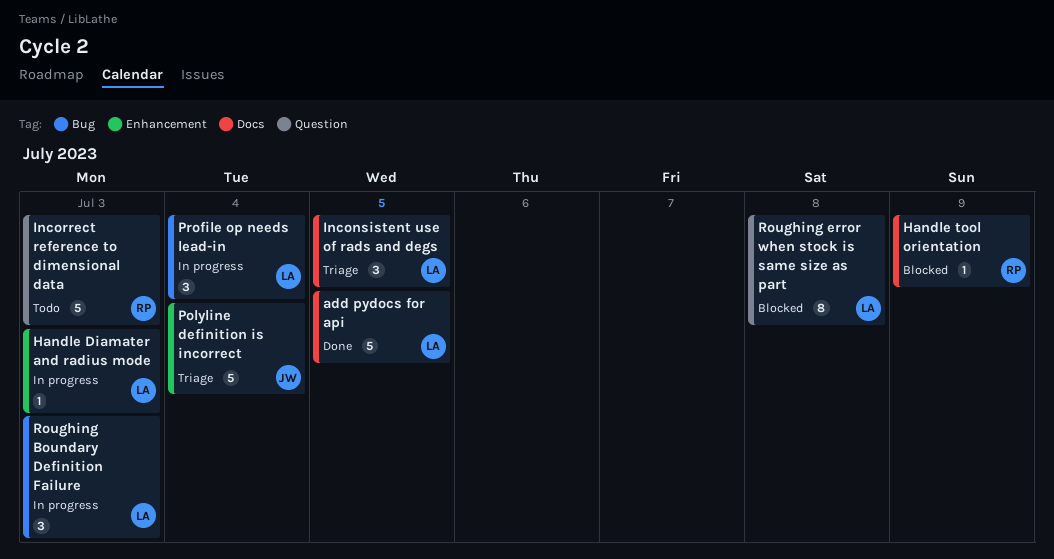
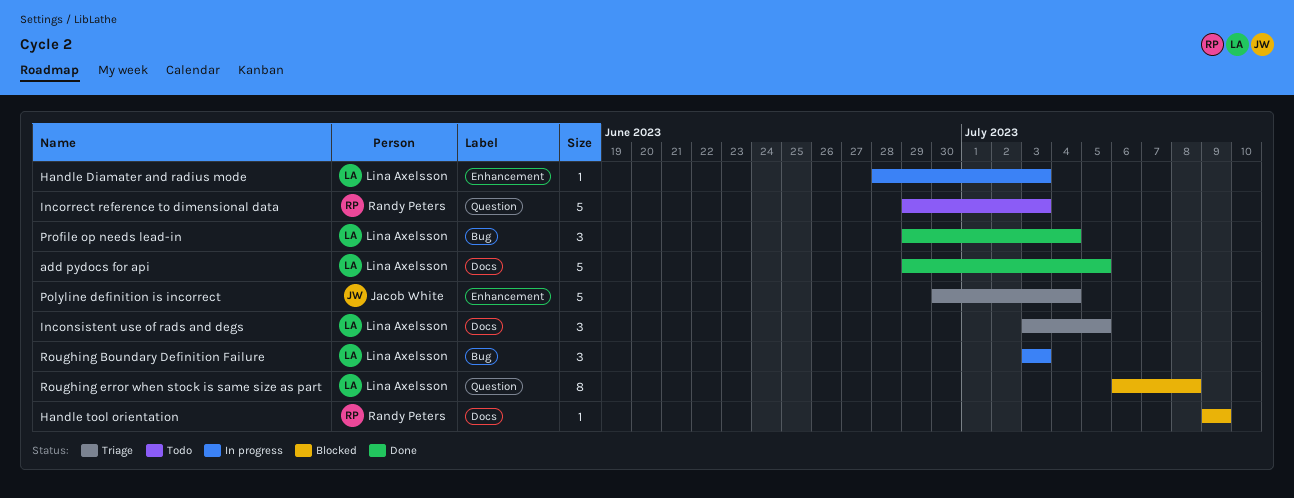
Profile op needs lead-in, status: In progress -> Done

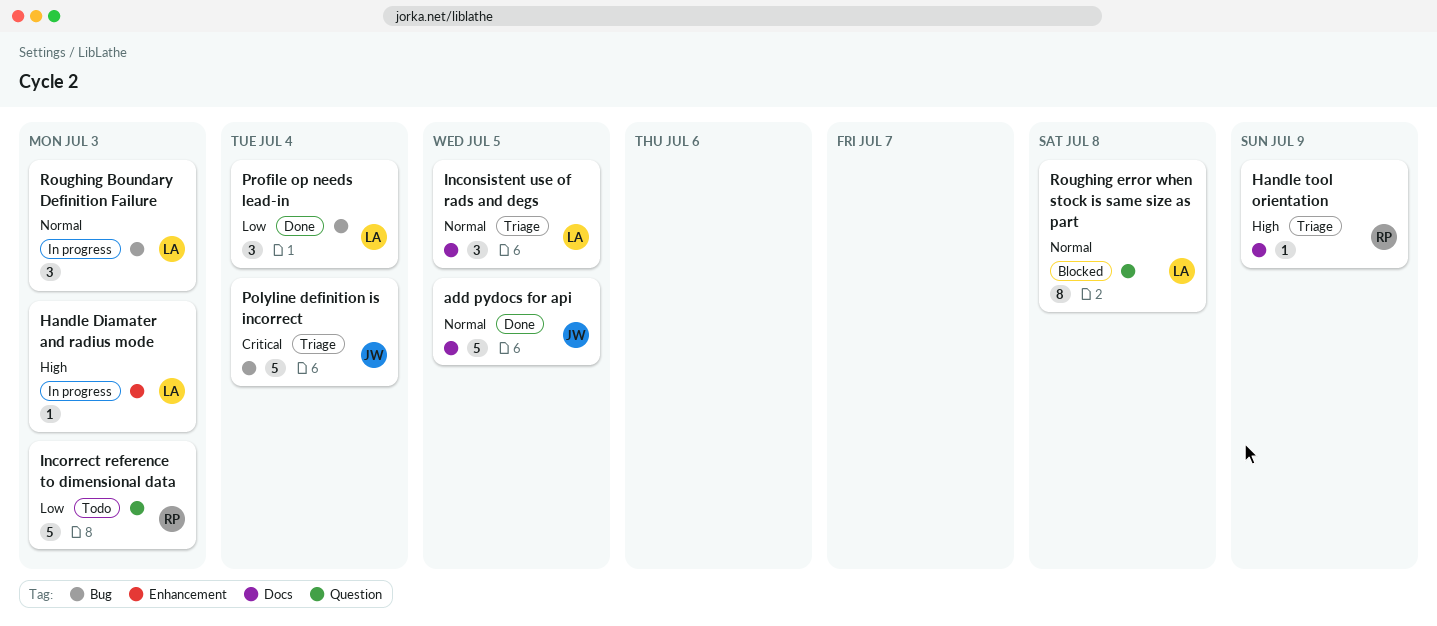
add pydocs for api, owner: Lina Axelsson -> Jacob White
Handle tool orientation, status: Blocked -> Triage
Polyline definition is incorrect, label: Enhancement -> Bug

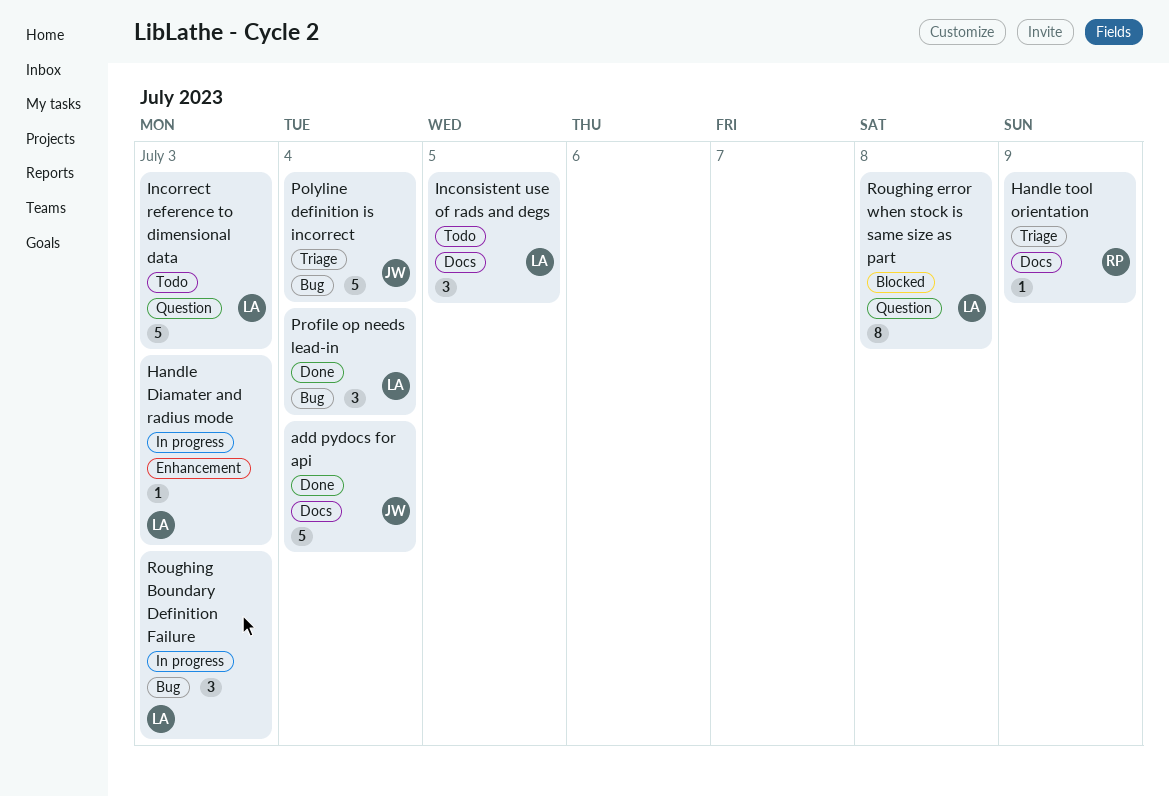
add pydocs for api, due: Jul 5 -> Jul 4
Inconsistent use of rads and degs, status: Triage -> Todo
Incorrect reference to dimensional data, owner: RP -> LA

